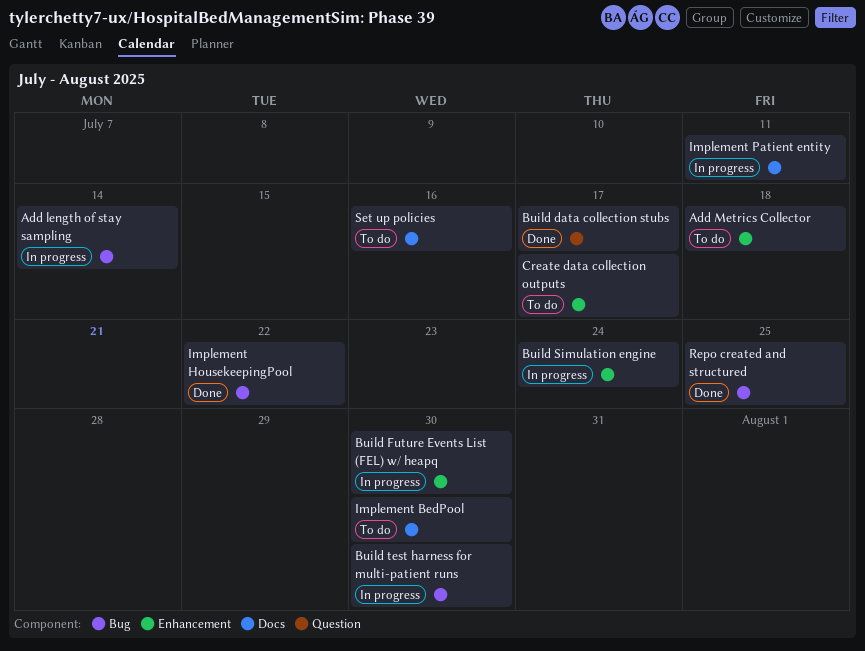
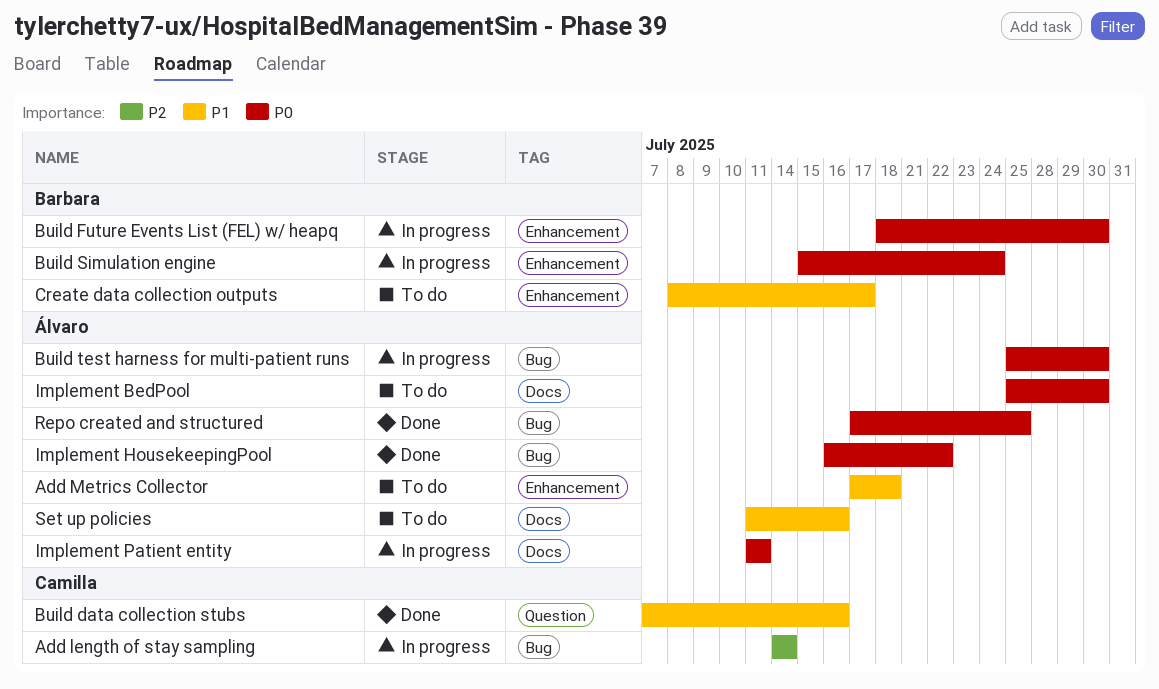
Build data collection stubs, due: Jul 17 -> Jul 16

